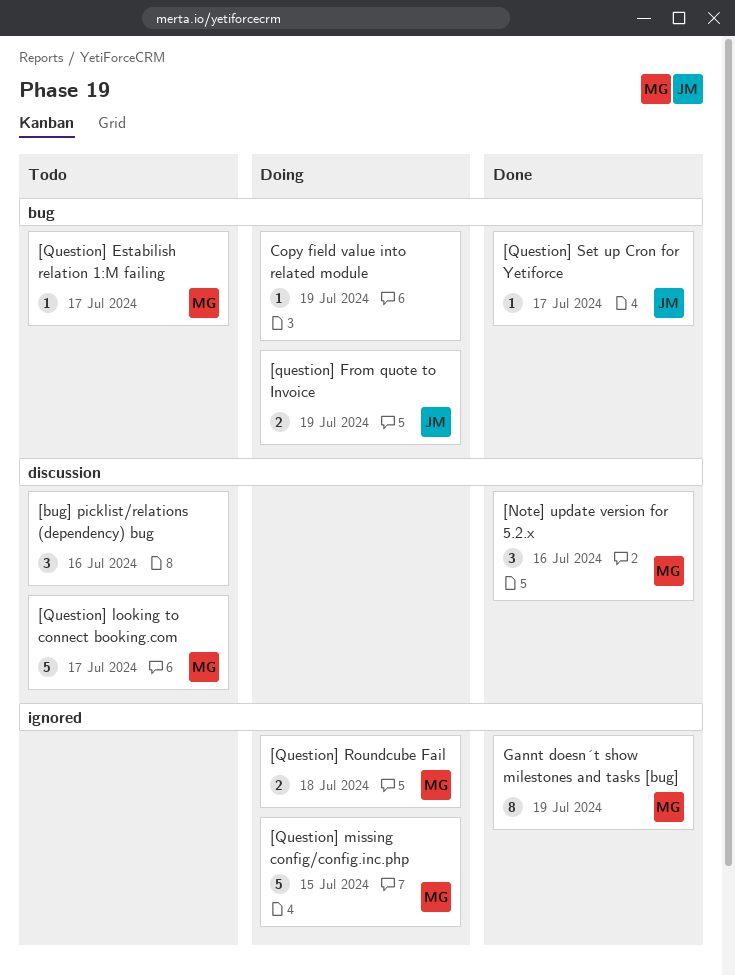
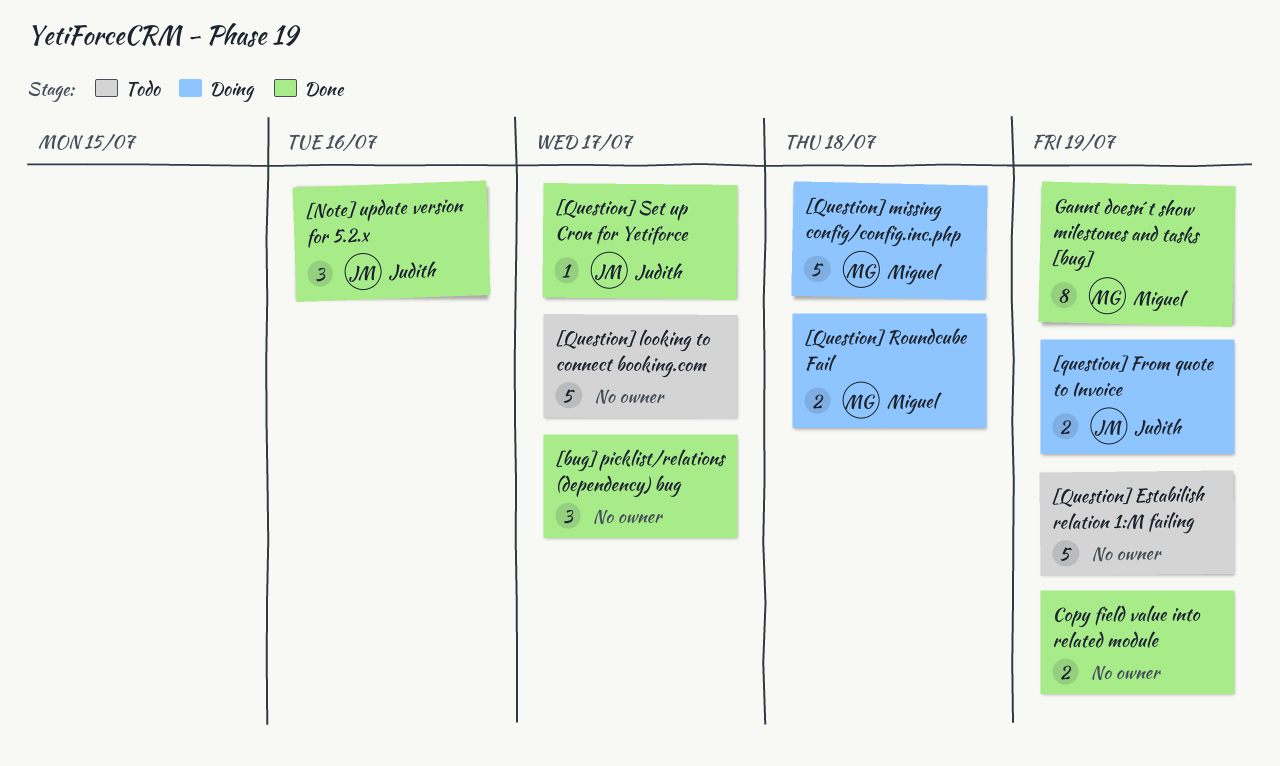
[bug] picklist/relations (dependency) bug, status: Todo -> Done
[bug] picklist/relations (dependency) bug, due: Jul 16 -> Jul 17
[Note] update version for 5.2.x, owner: Miguel -> Judith
[Question] Estabilish relation 1:M failing, owner: Miguel -> none
[Question] Estabilish relation 1:M failing, estimate: 1 -> 5
[Question] Estabilish relation 1:M failing, due: Jul 17 -> Jul 19
[Question] looking to connect booking.com, owner: Miguel -> none
[Question] missing config/config.inc.php, due: Jul 15 -> Jul 18
Copy field value into related module, status: Doing -> Done
Copy field value into related module, estimate: 1 -> 2

